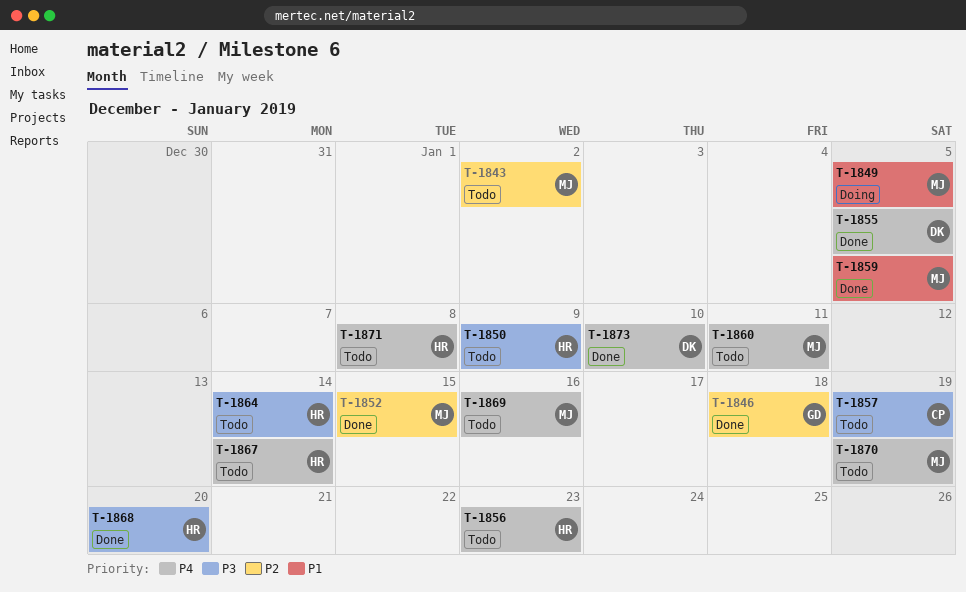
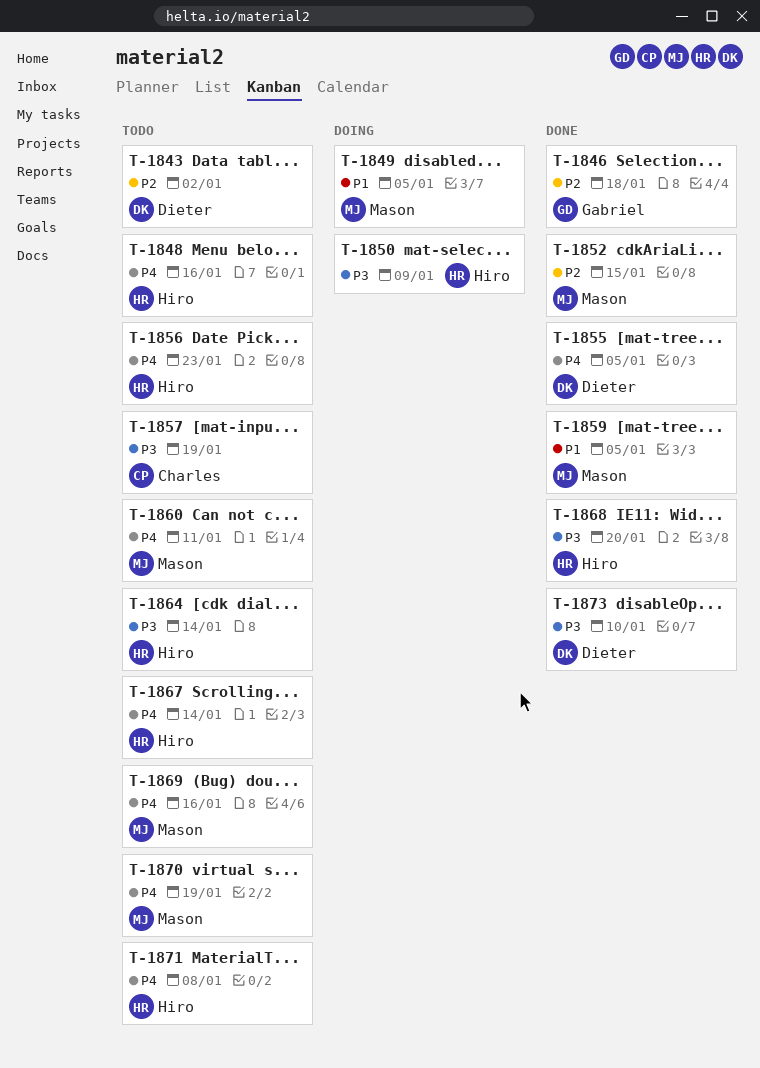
T-1843, owner: Mason -> Dieter
T-1848: none -> present
T-1850, status: Todo -> Doing
T-1873, priority: P4 -> P3

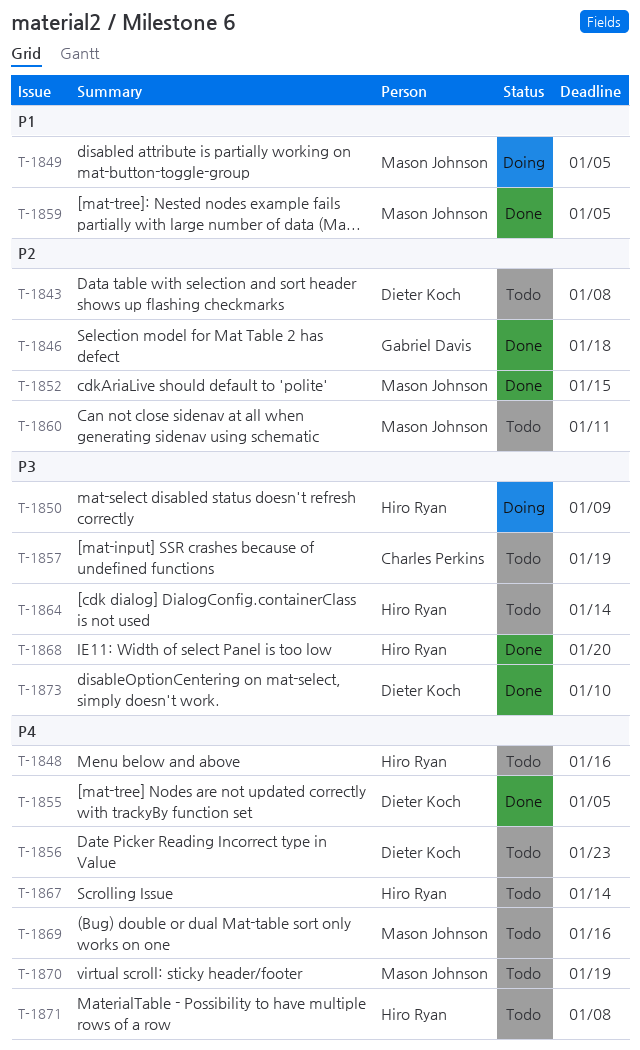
T-1843, due: Jan 2 -> Jan 8
T-1856, owner: Hiro Ryan -> Dieter Koch
T-1860, priority: P4 -> P2

